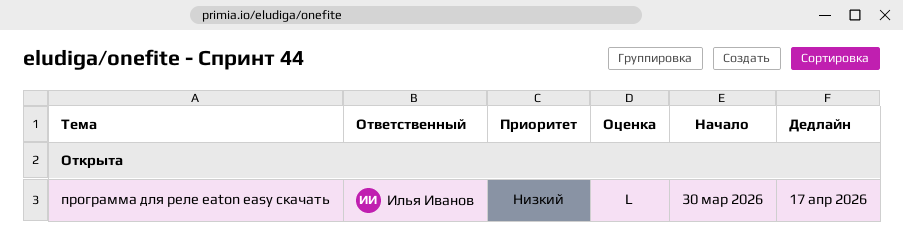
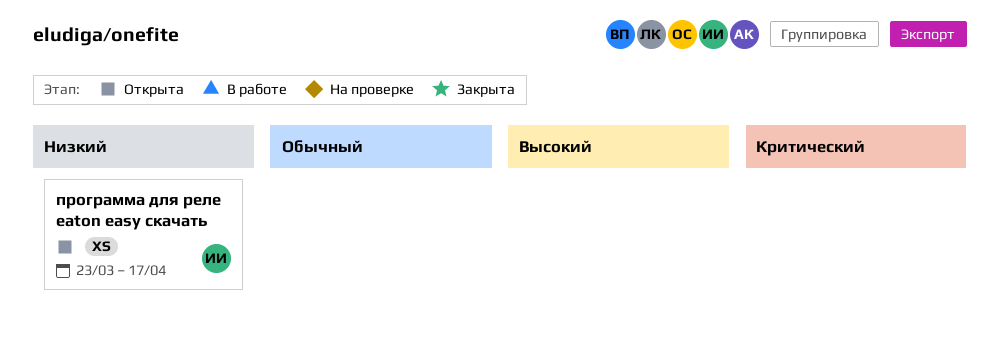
программа для реле eaton easy скачать, estimate: L -> XS
программа для реле eaton easy скачать, start: Mar 30 -> Mar 23

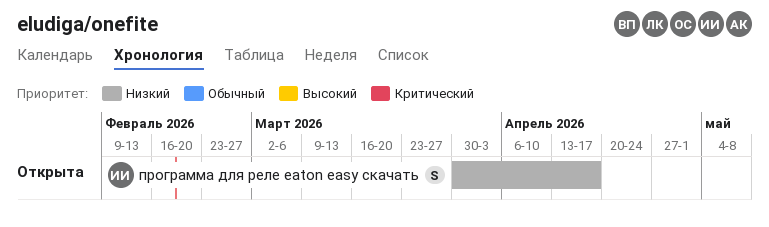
программа для реле eaton easy скачать, estimate: XS -> S
программа для реле eaton easy скачать, start: Mar 23 -> Mar 30

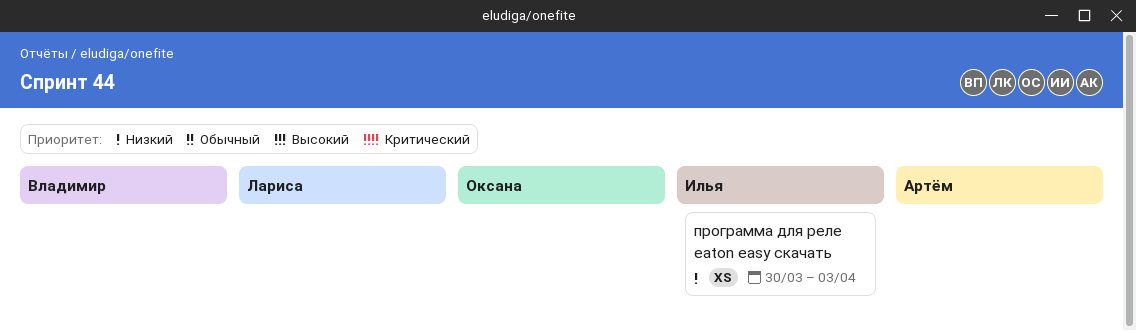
программа для реле eaton easy скачать, estimate: S -> XS
программа для реле eaton easy скачать, due: Apr 17 -> Apr 3

